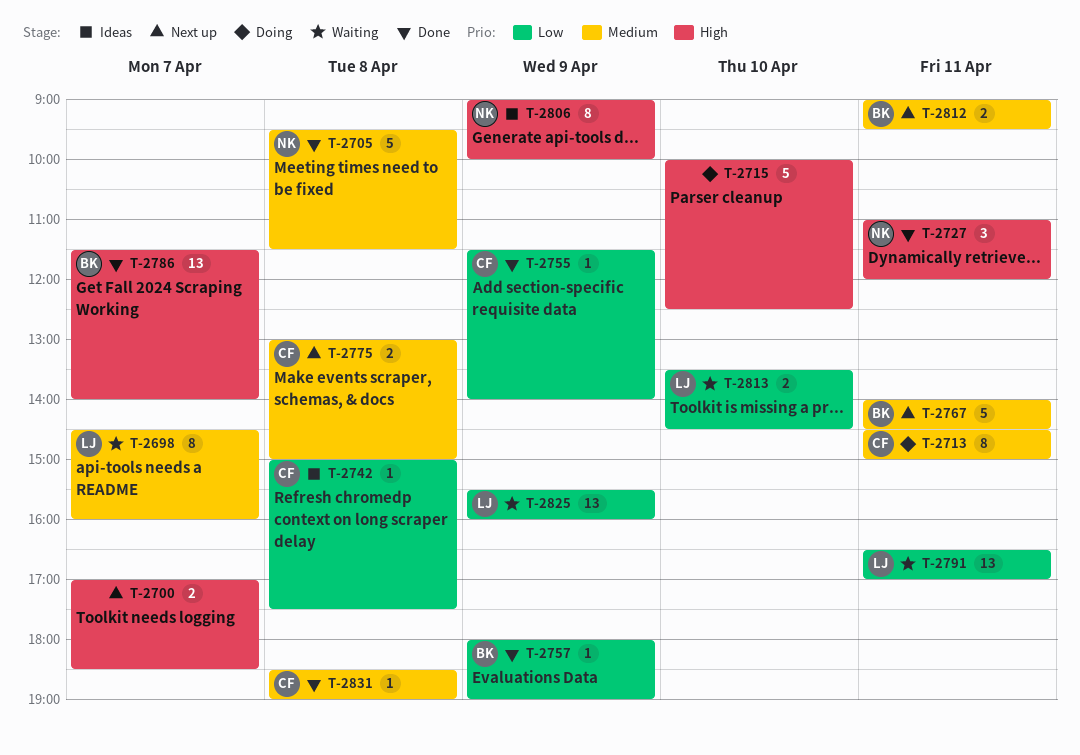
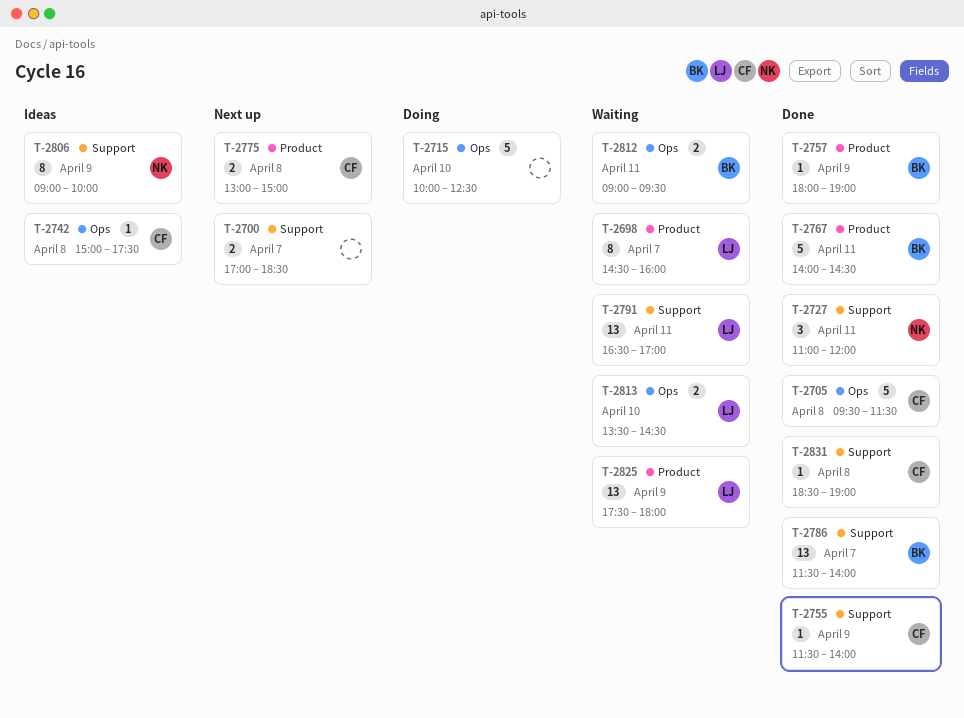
T-2705, owner: NK -> CF
T-2713: present -> none
T-2767, status: Next up -> Done
T-2812, status: Next up -> Waiting
T-2825, begins: 15:30 -> 17:30
T-2825, ends: 16:00 -> 18:00

